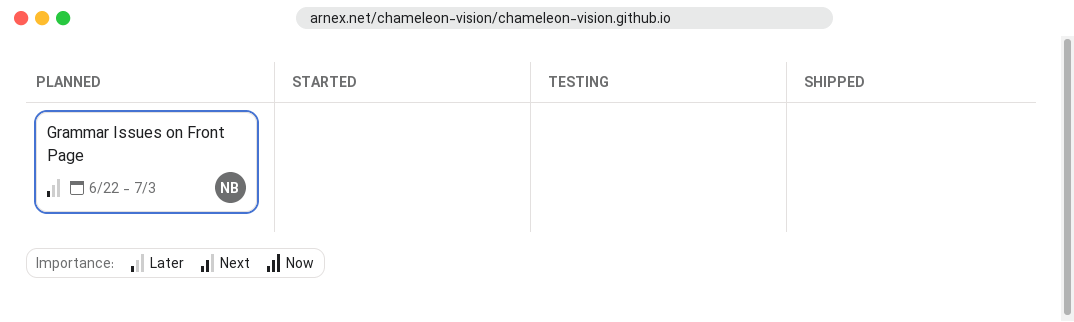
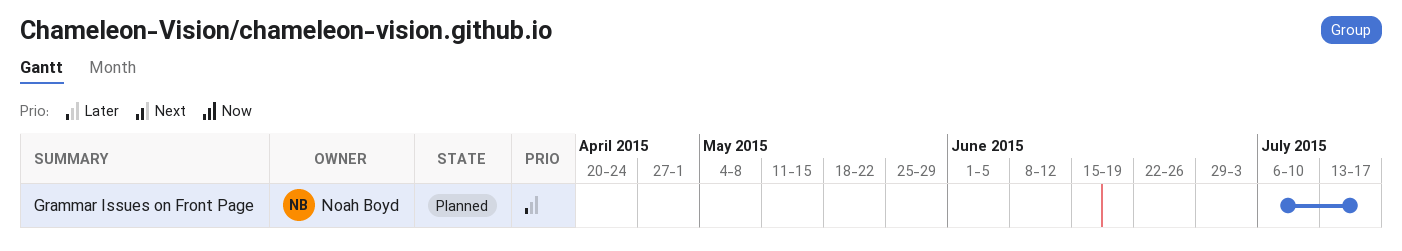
Grammar Issues on Front Page, start: Jun 22 -> Jul 6
Grammar Issues on Front Page, due: Jul 3 -> Jul 17

